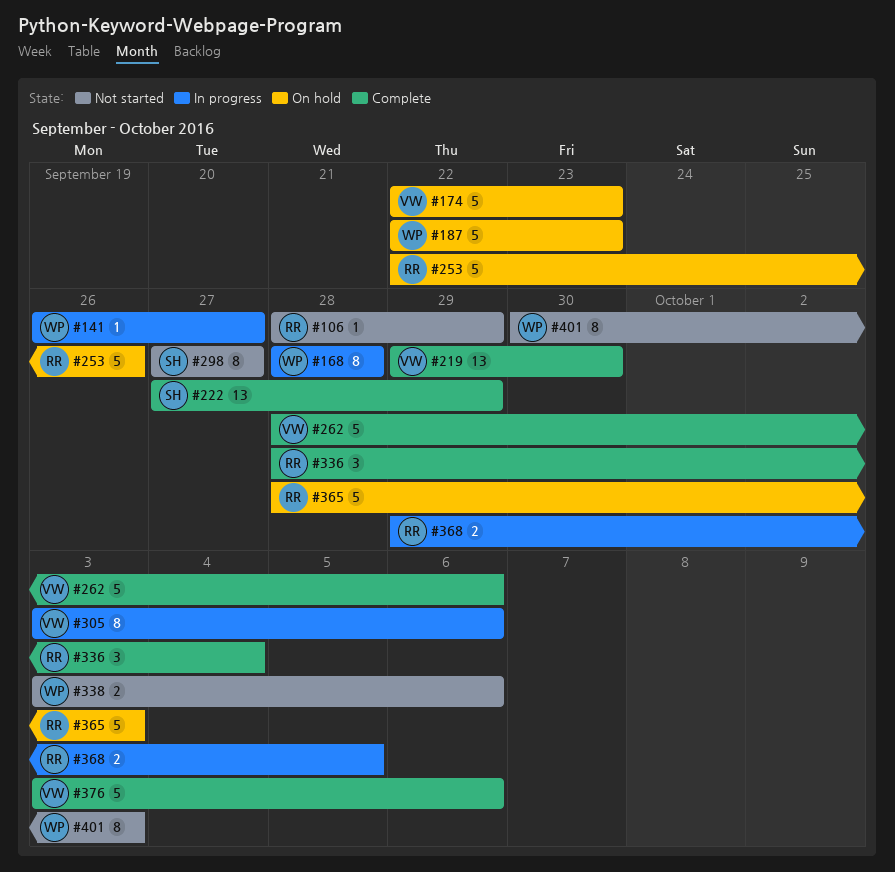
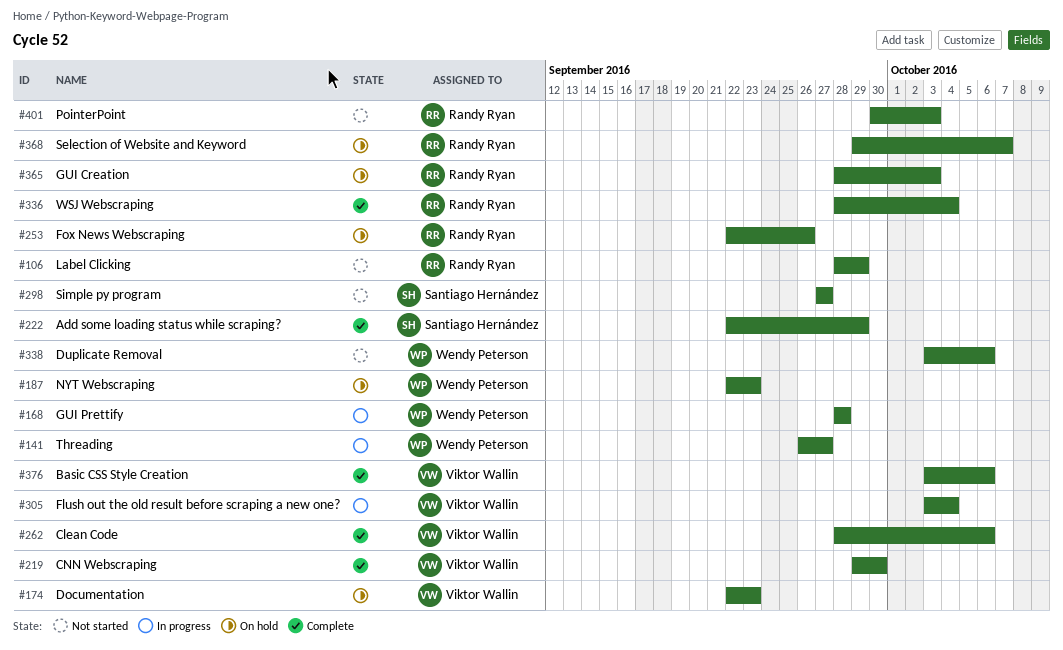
#222, start: Sep 27 -> Sep 22
#305, due: Oct 6 -> Oct 4
#368, status: In progress -> On hold
#368, due: Oct 5 -> Oct 7
#401, owner: Wendy Peterson -> Randy Ryan

